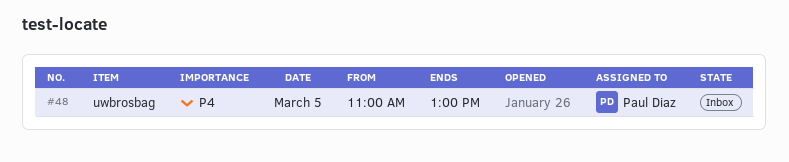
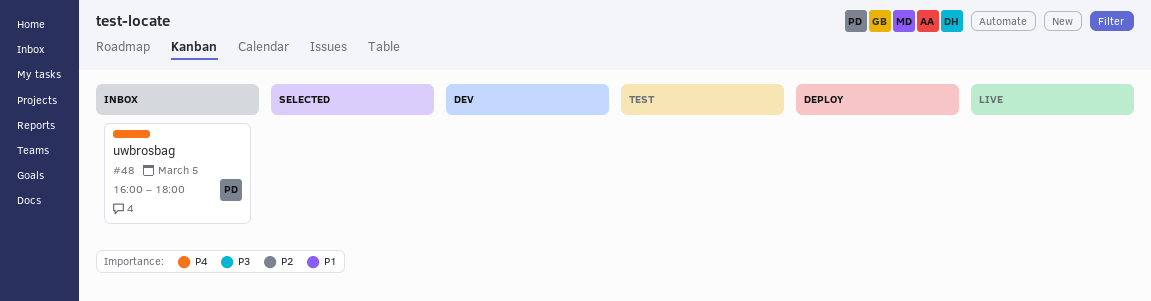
#48, begins: 11:00 -> 16:00
#48, ends: 13:00 -> 18:00

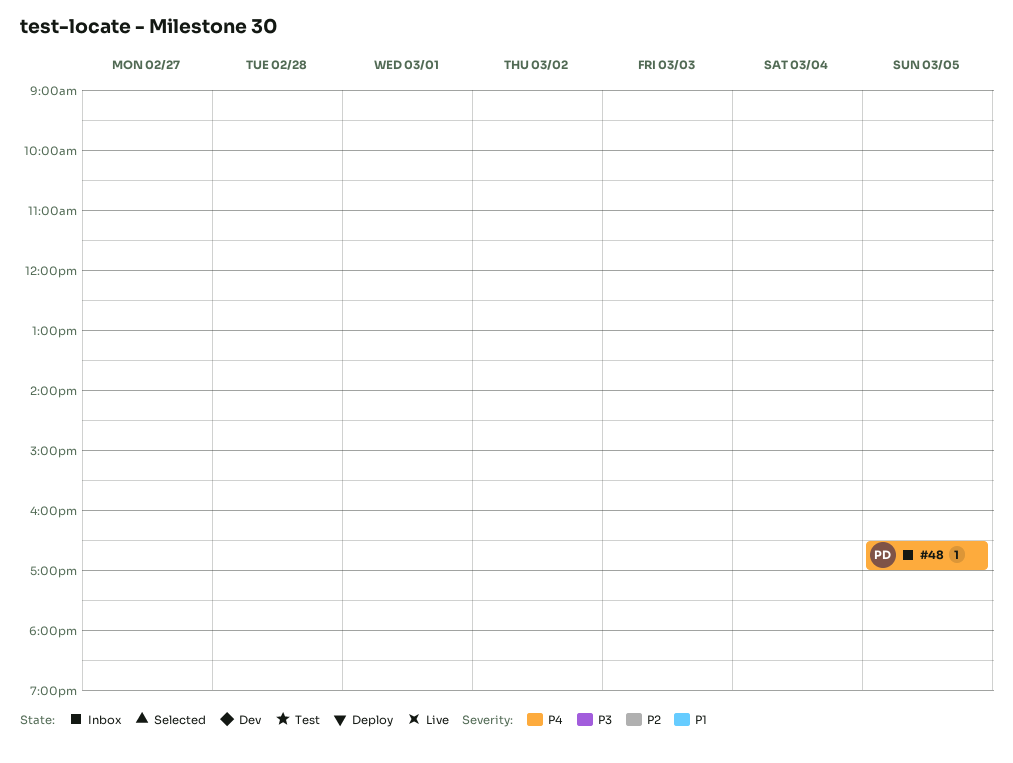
#48, begins: 16:00 -> 16:30
#48, ends: 18:00 -> 17:00

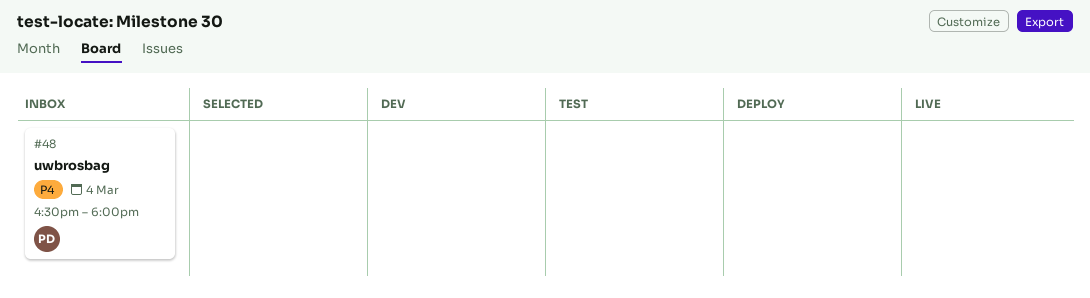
#48, day: Mar 5 -> Mar 4
#48, ends: 17:00 -> 18:00

